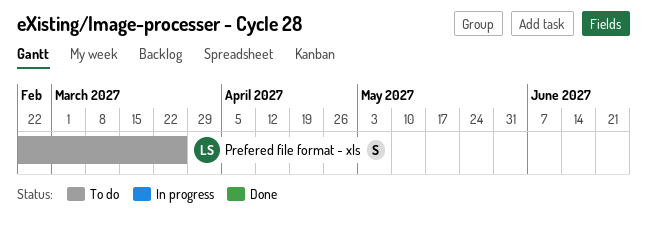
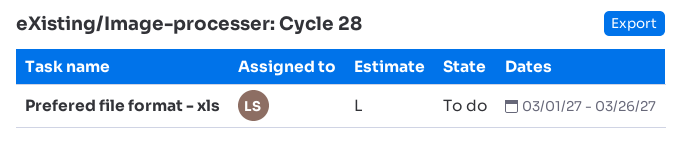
Prefered file format - xls, estimate: S -> L
Prefered file format - xls, start: Feb 22 -> Mar 1

